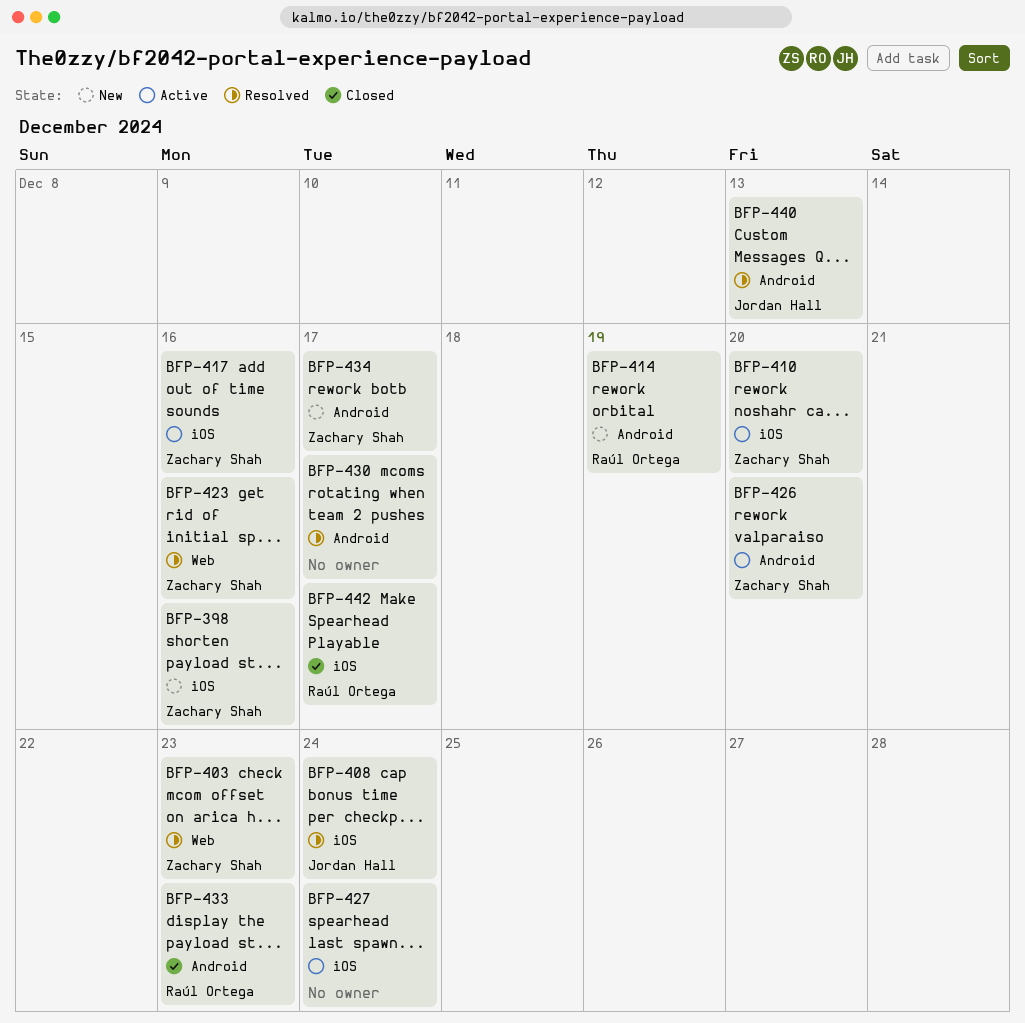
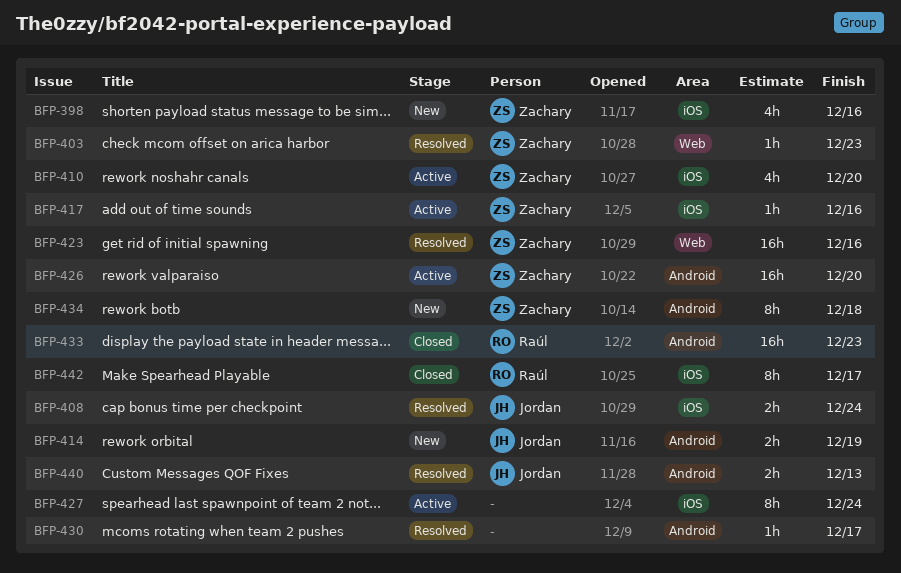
BFP-414, owner: Raúl Ortega -> Jordan Hall
BFP-434, due: Dec 17 -> Dec 18

